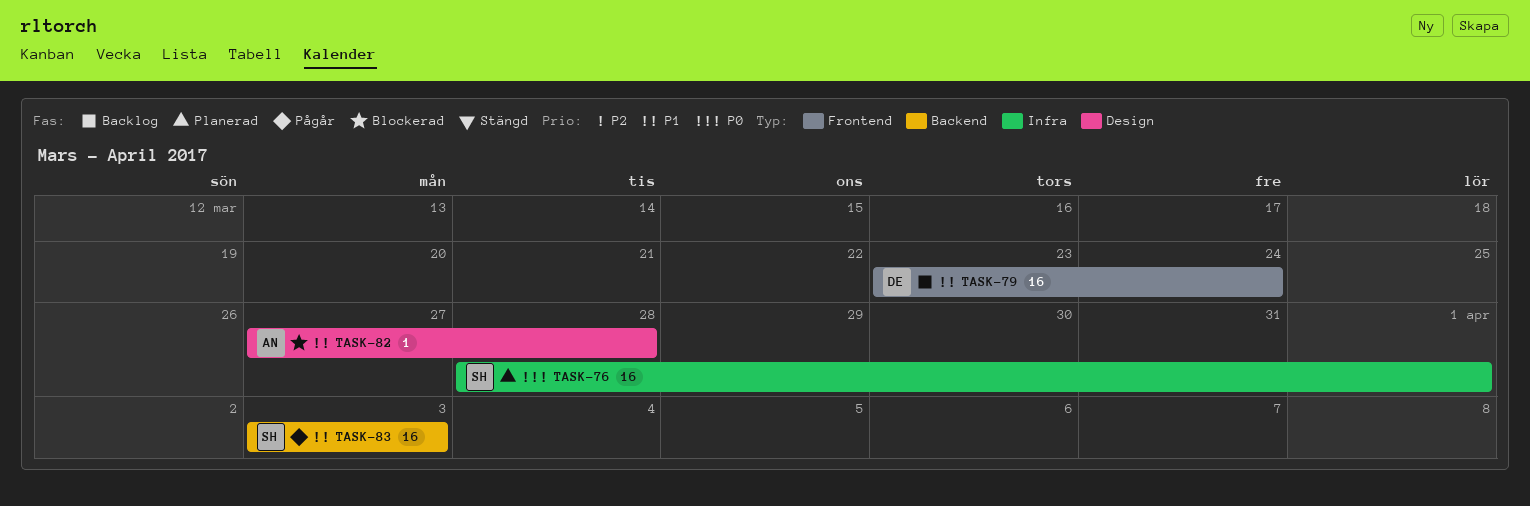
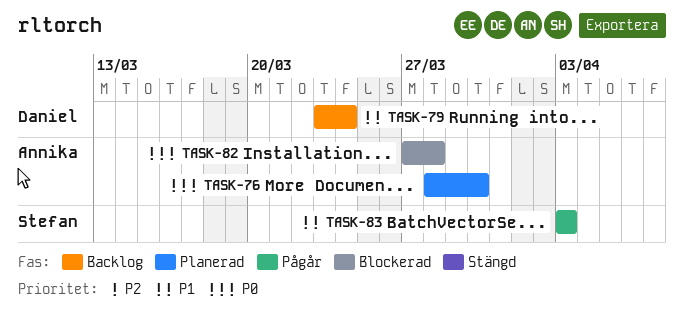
TASK-76, owner: Stefan -> Annika
TASK-76, due: Apr 1 -> Mar 30
TASK-82, priority: P1 -> P0

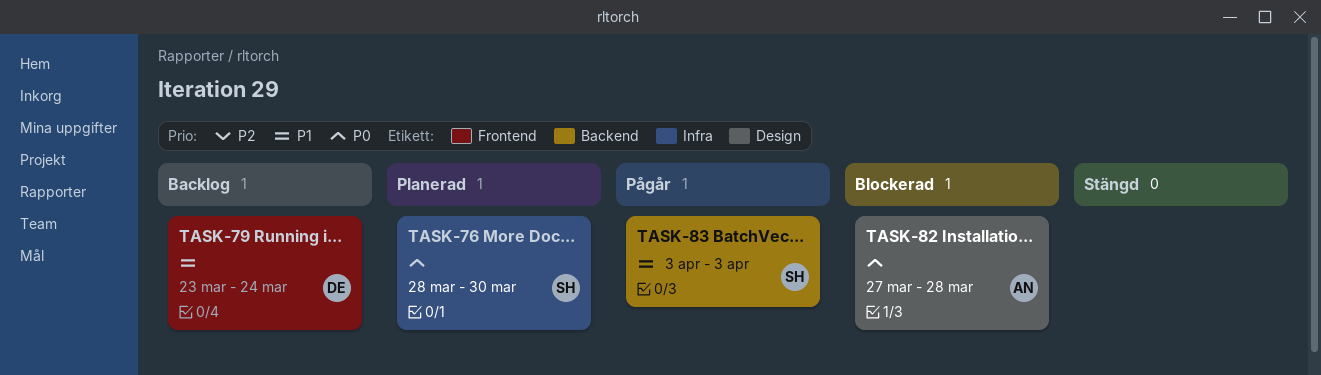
TASK-76, owner: Annika -> Stefan

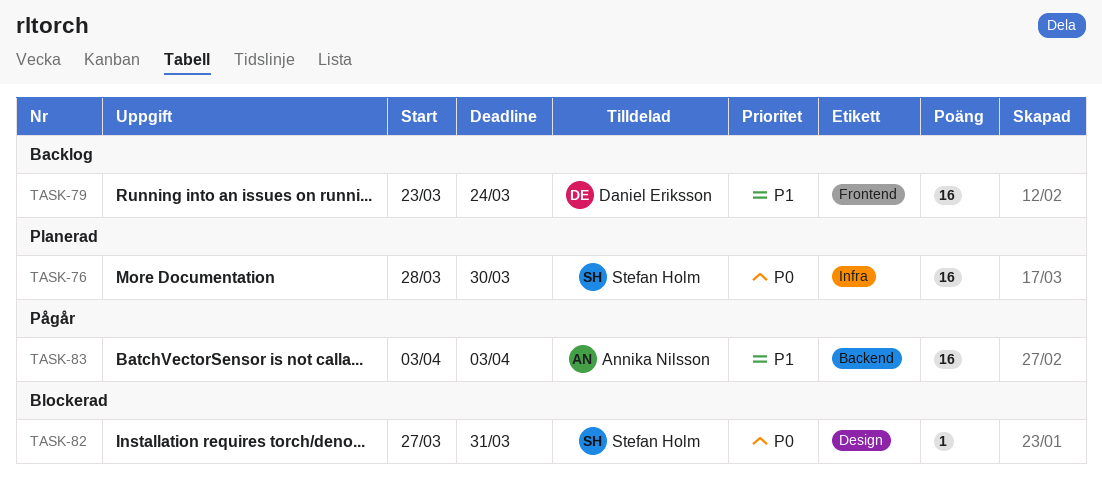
TASK-82, owner: Annika Nilsson -> Stefan Holm
TASK-82, due: Mar 28 -> Mar 31
TASK-83, owner: Stefan Holm -> Annika Nilsson

